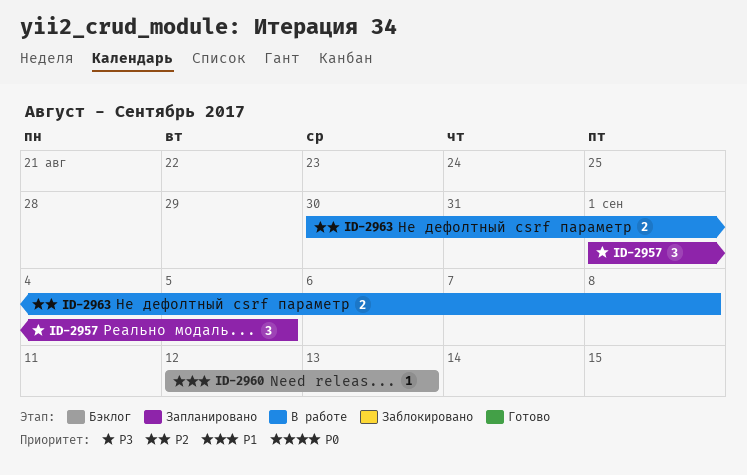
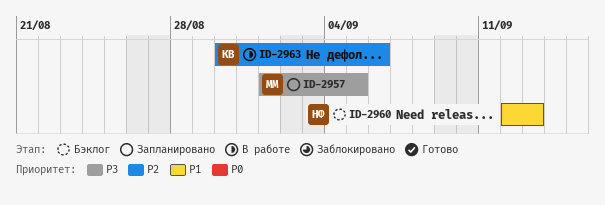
ID-2963, due: Sep 8 -> Sep 6

